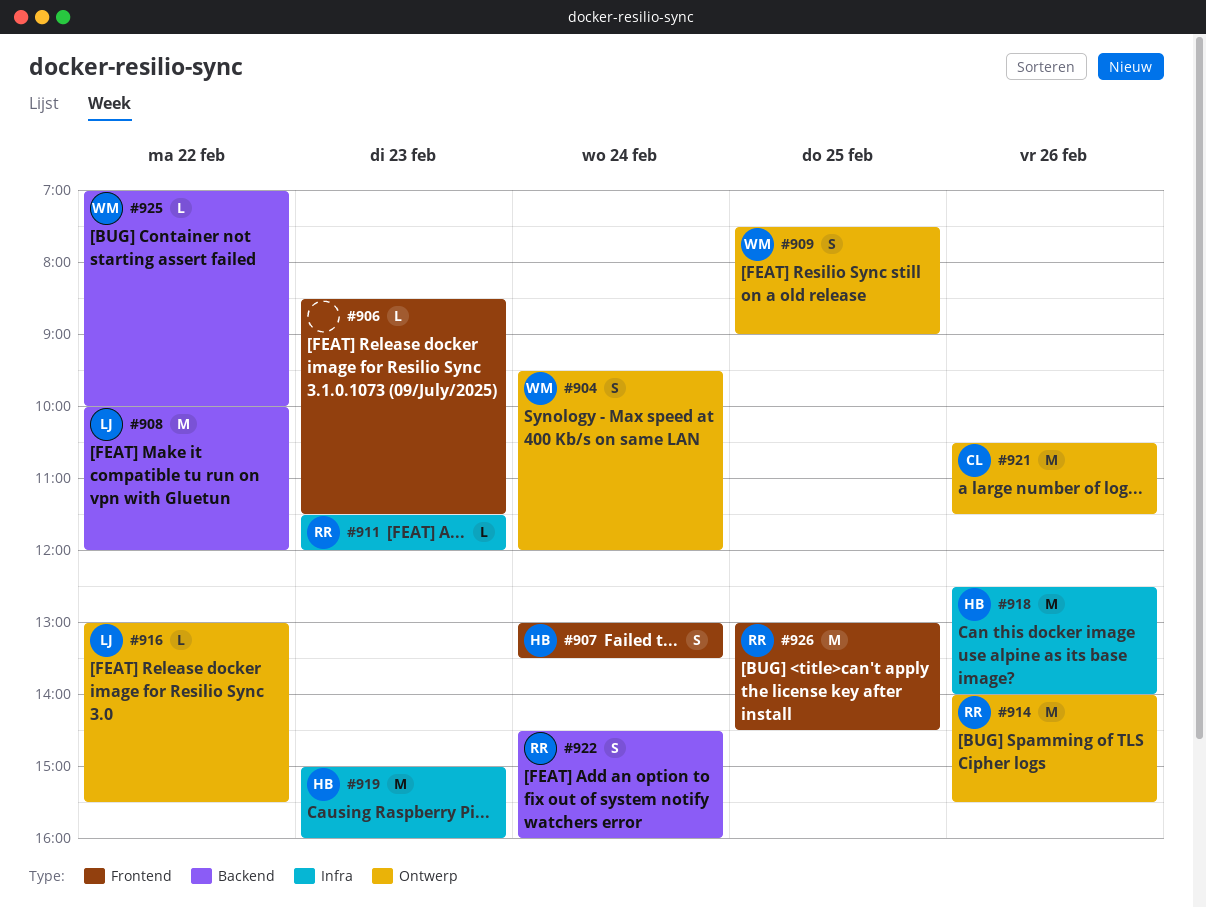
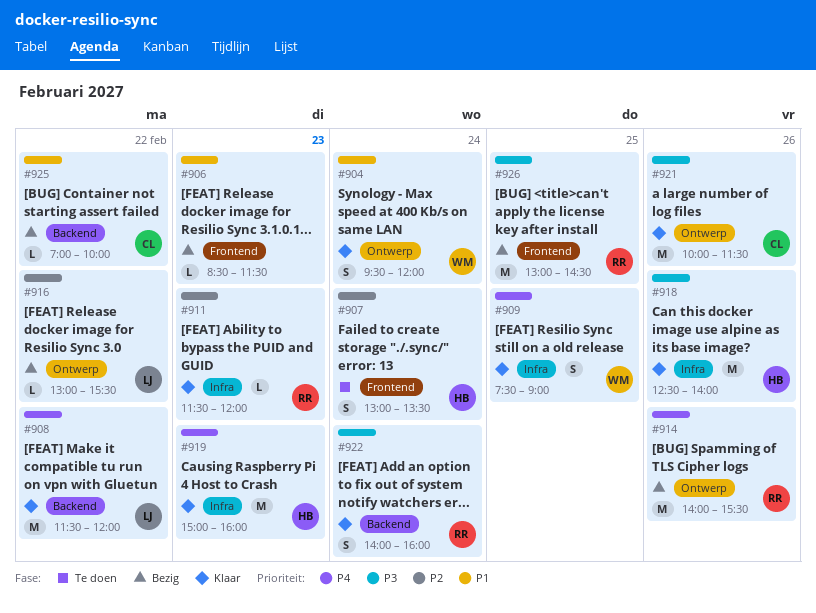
#908, begins: 10:00 -> 11:30
#909, label: Ontwerp -> Infra
#921, begins: 10:30 -> 10:00
#922, begins: 14:30 -> 14:00
#925, owner: WM -> CL

